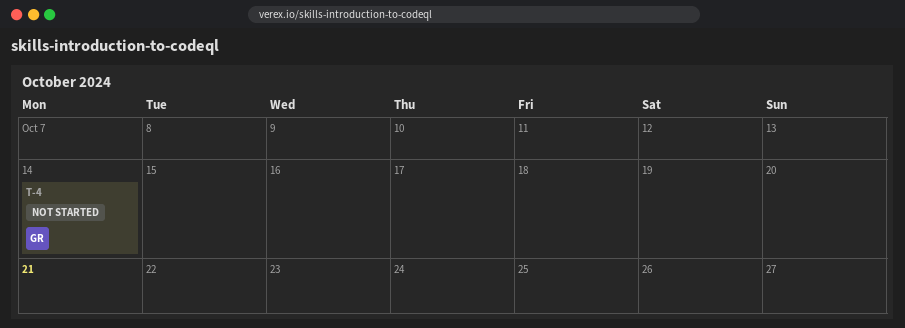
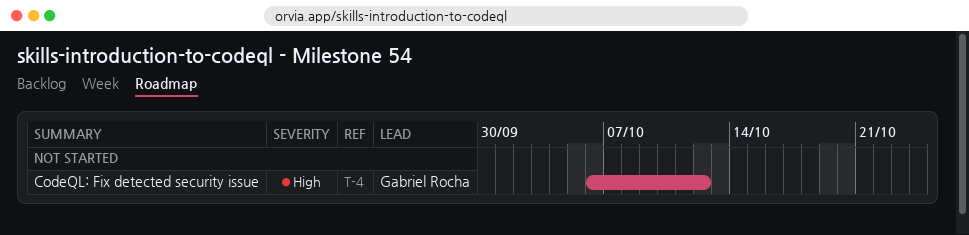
T-4, due: Oct 14 -> Oct 12

